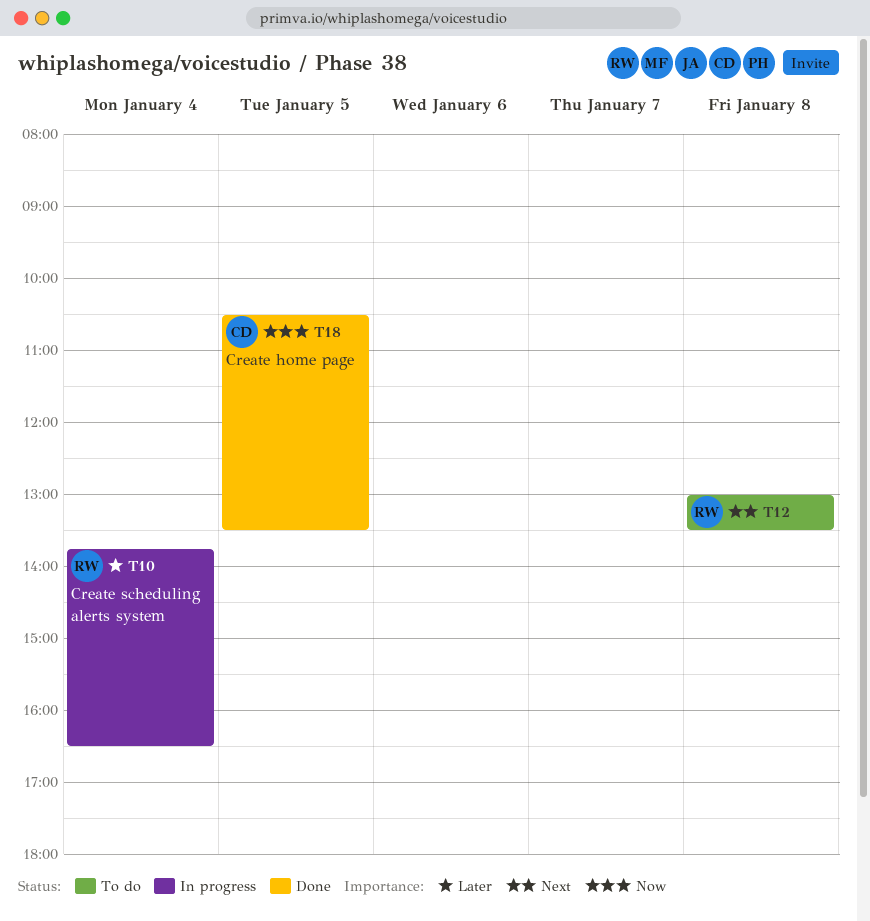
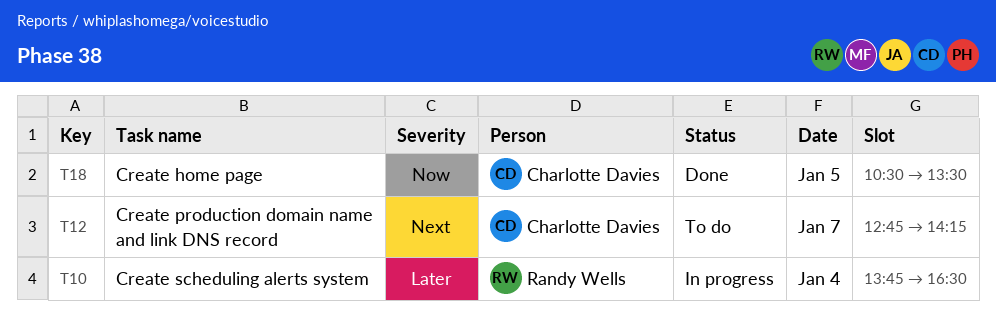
T12, owner: Randy Wells -> Charlotte Davies
T12, day: Jan 8 -> Jan 7
T12, begins: 13:00 -> 12:45
T12, ends: 13:30 -> 14:15

